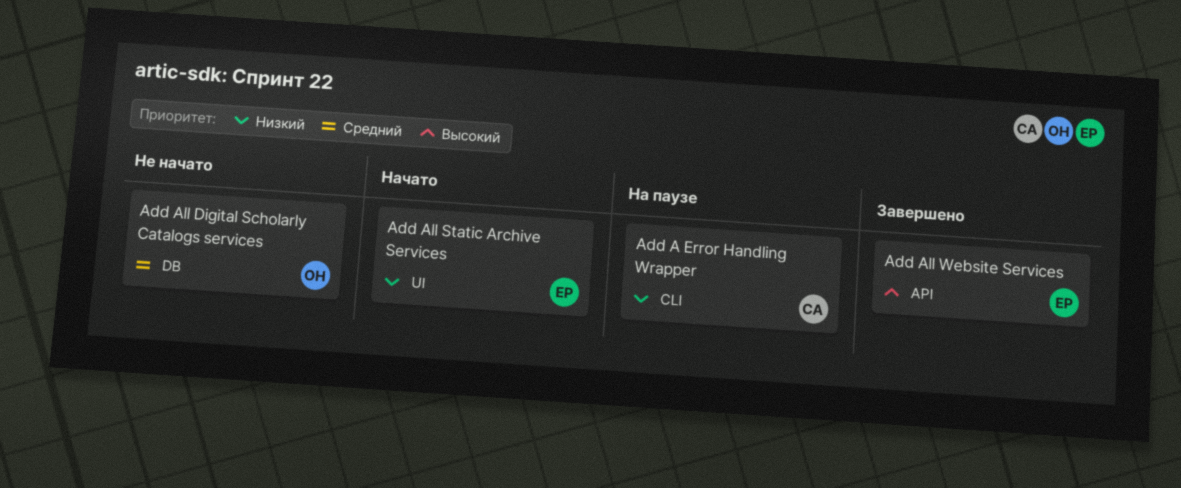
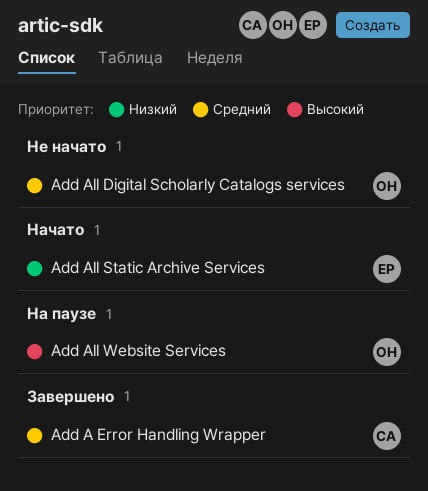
Add A Error Handling Wrapper, status: На паузе -> Завершено
Add A Error Handling Wrapper, priority: Низкий -> Средний
Add All Website Services, status: Завершено -> На паузе
Add All Website Services, owner: ЕР -> ОН

